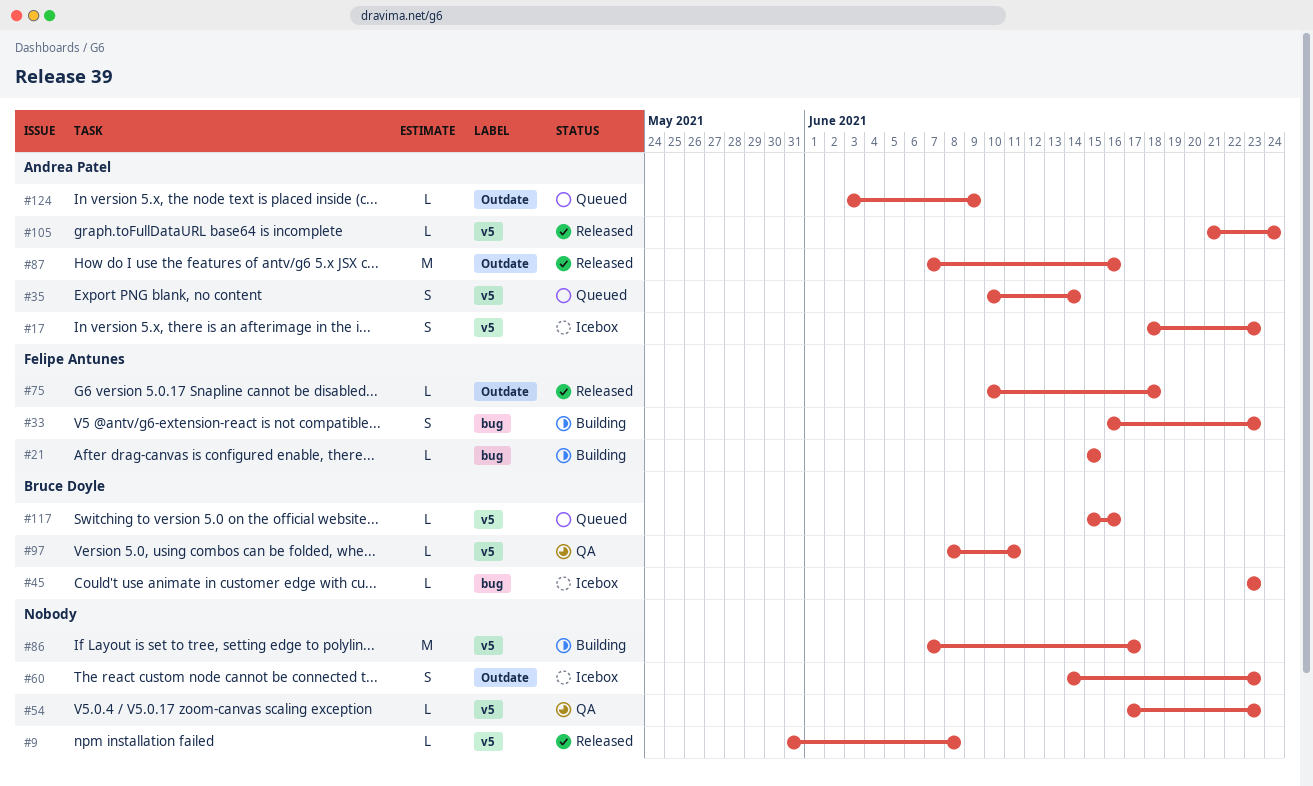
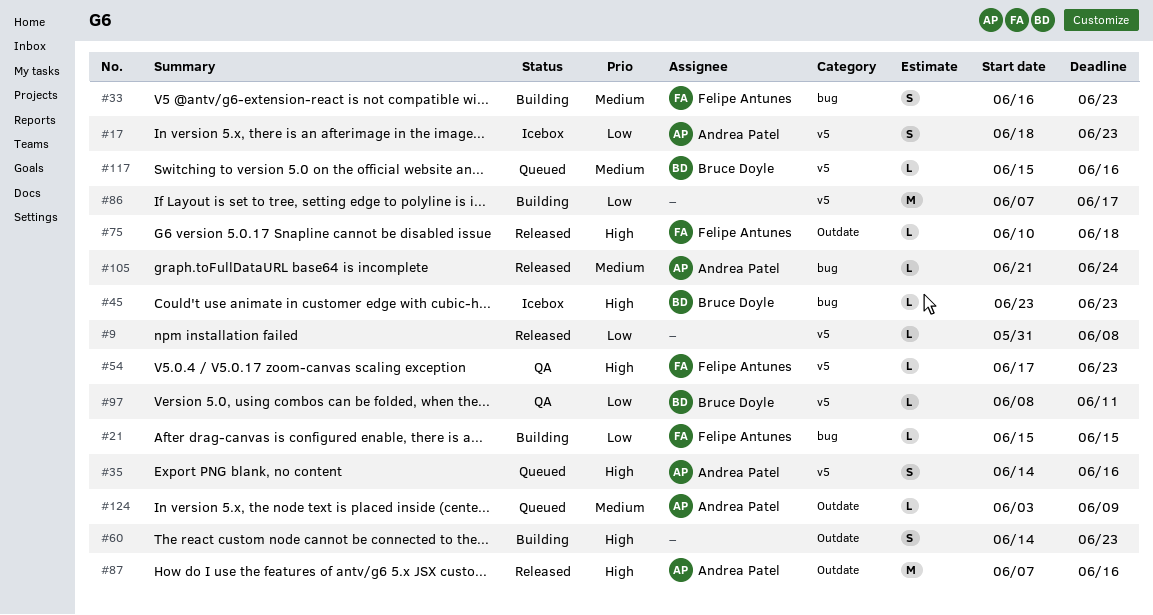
#35, start: Jun 10 -> Jun 14
#35, due: Jun 14 -> Jun 16
#54, owner: none -> Felipe Antunes
#60, status: Icebox -> Building
#105, label: v5 -> bug

